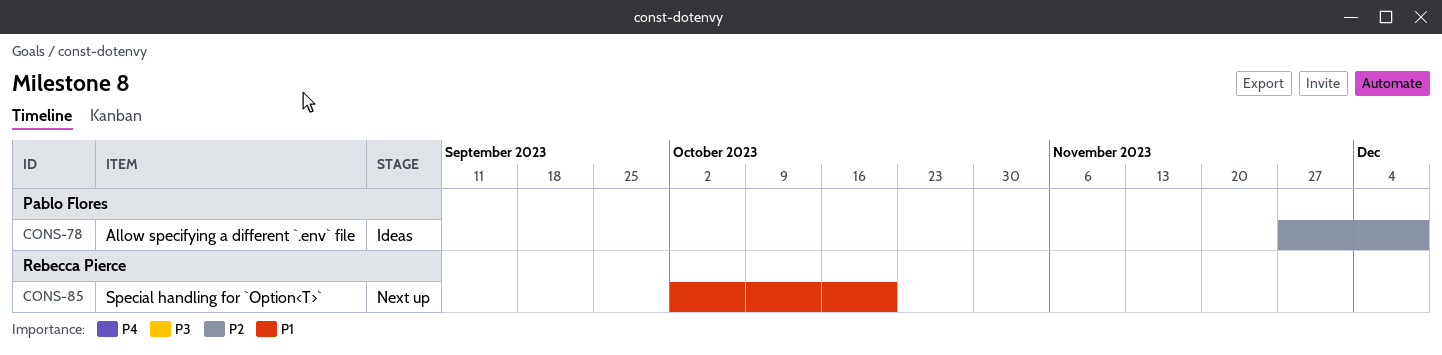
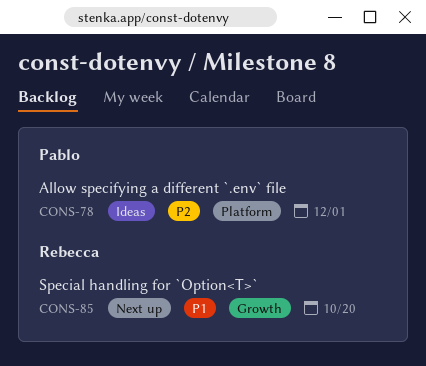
CONS-78, due: Dec 8 -> Dec 1

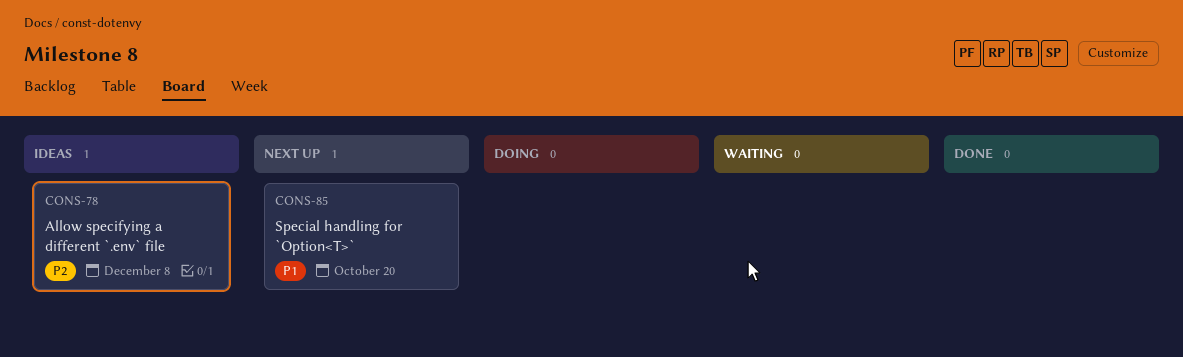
CONS-78, due: Dec 1 -> Dec 8

